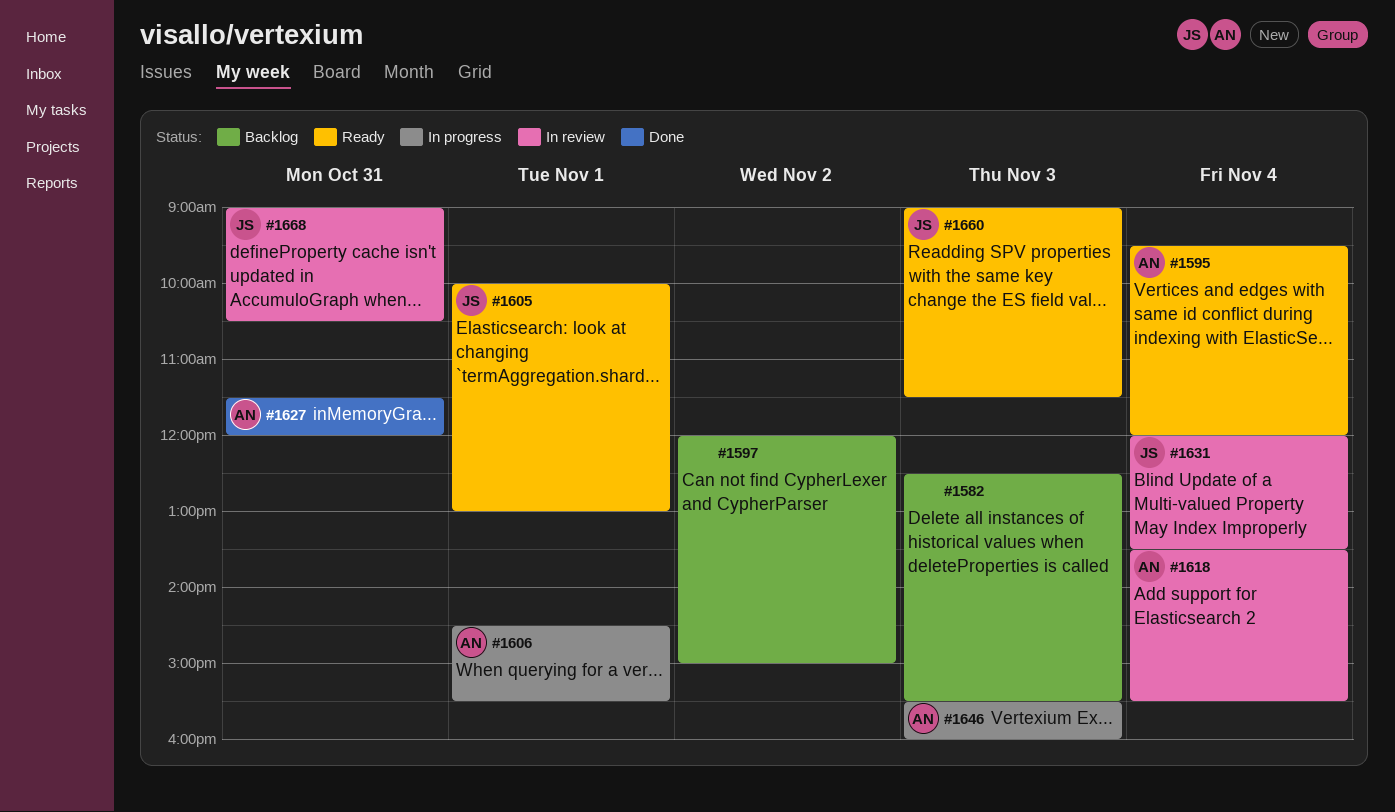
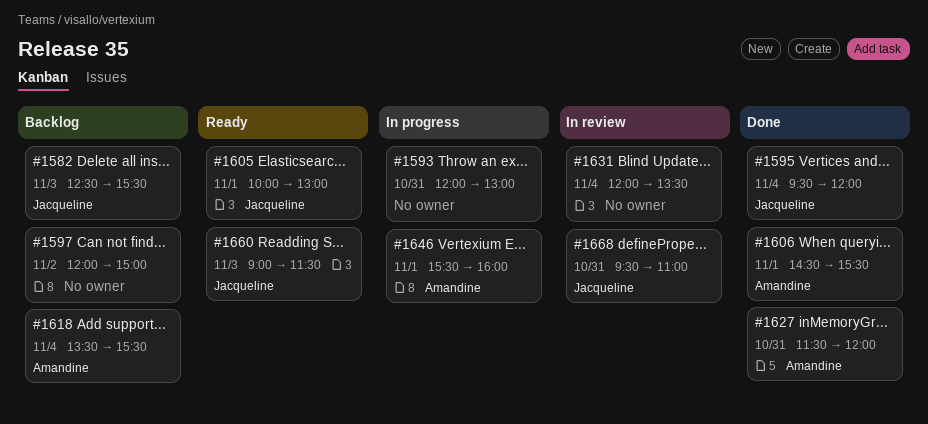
#1582, owner: none -> Jacqueline
#1593: none -> present
#1595, status: Ready -> Done
#1595, owner: Amandine -> Jacqueline
#1606, status: In progress -> Done
#1618, status: In review -> Backlog
#1631, owner: Jacqueline -> none
#1646, day: Nov 3 -> Nov 1
#1668, begins: 09:00 -> 09:30
#1668, ends: 10:30 -> 11:00

